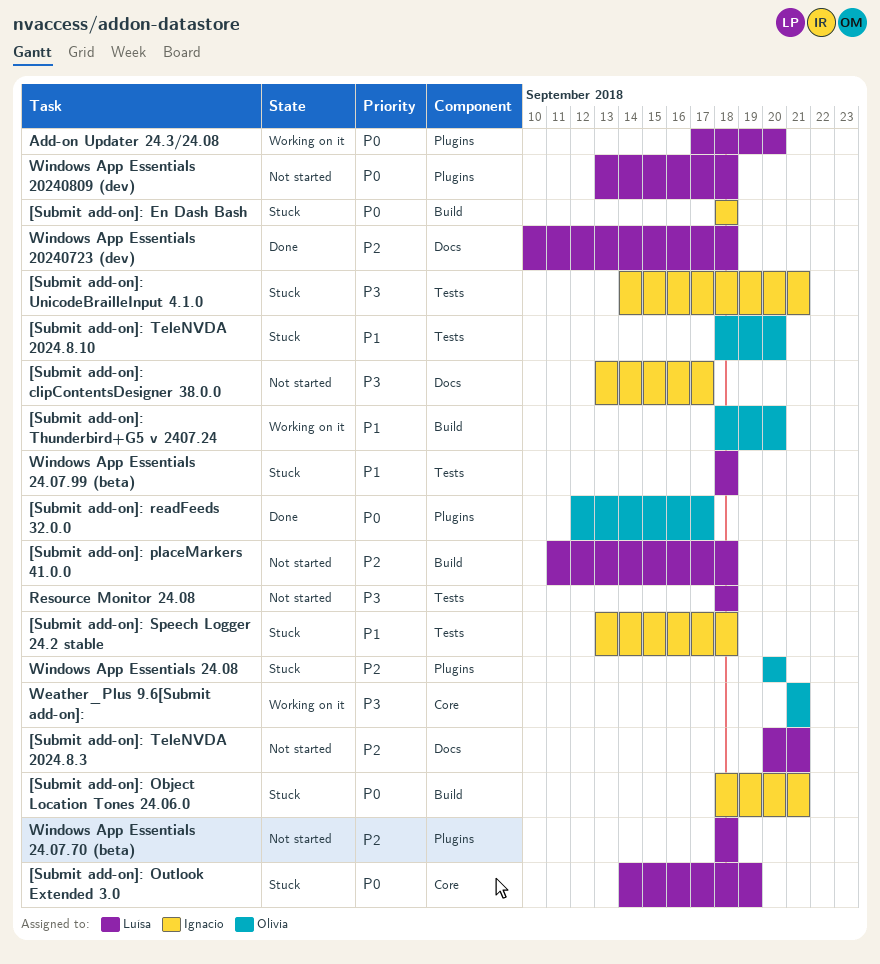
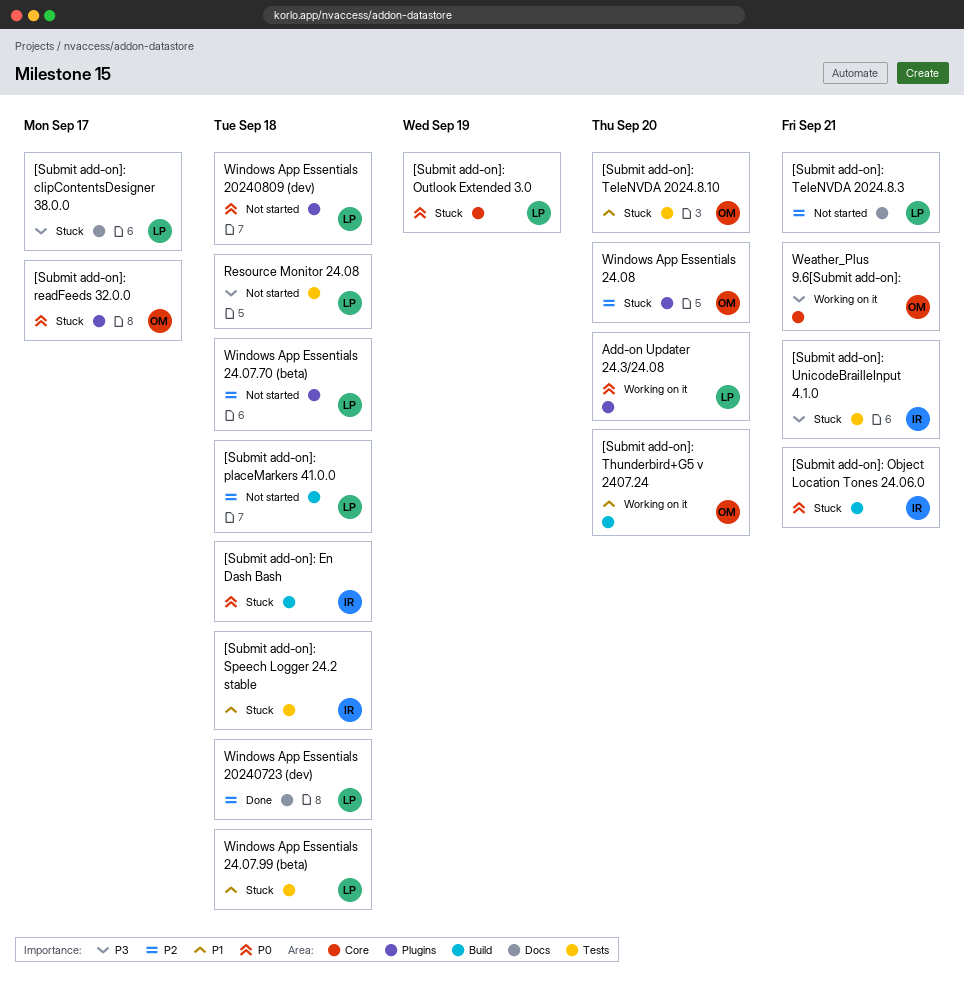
[Submit add-on]: clipContentsDesigner 38.0.0, status: Not started -> Stuck
[Submit add-on]: clipContentsDesigner 38.0.0, owner: Ignacio -> Luísa
[Submit add-on]: readFeeds 32.0.0, status: Done -> Stuck

